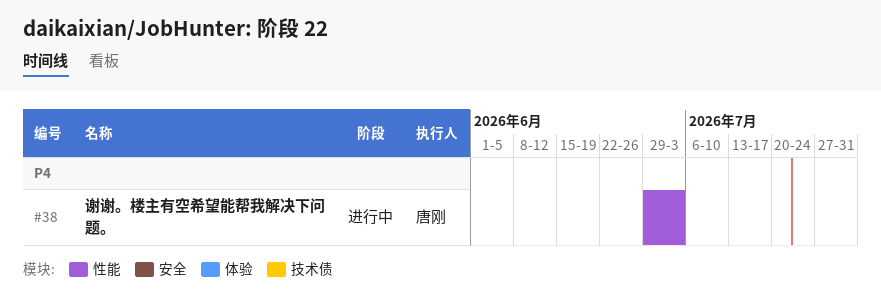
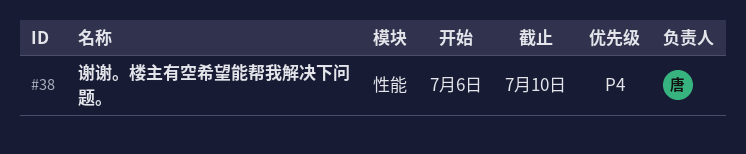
#38, start: Jun 29 -> Jul 6
#38, due: Jul 3 -> Jul 10

